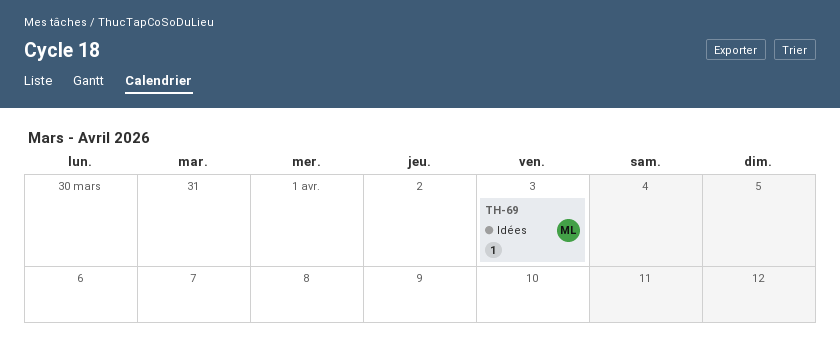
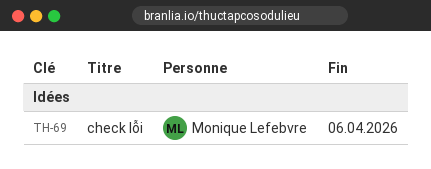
TH-69, due: Apr 3 -> Apr 6

